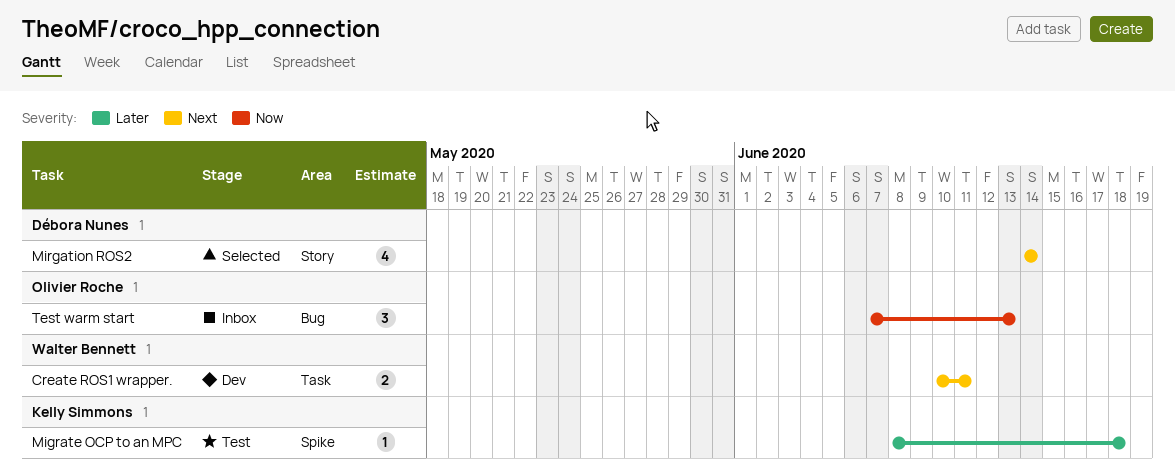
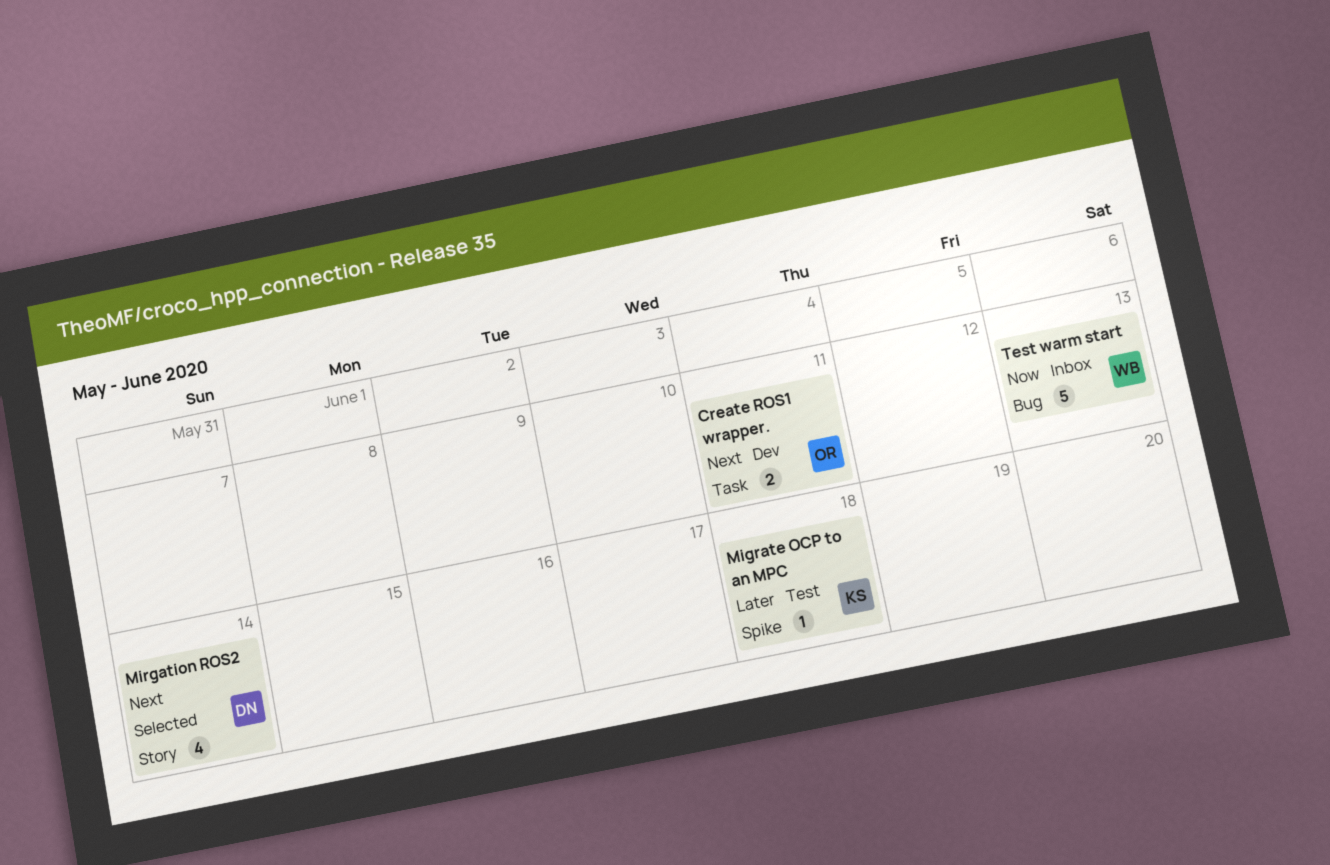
Create ROS1 wrapper., owner: Walter Bennett -> Olivier Roche
Test warm start, owner: Olivier Roche -> Walter Bennett
Test warm start, estimate: 3 -> 5

